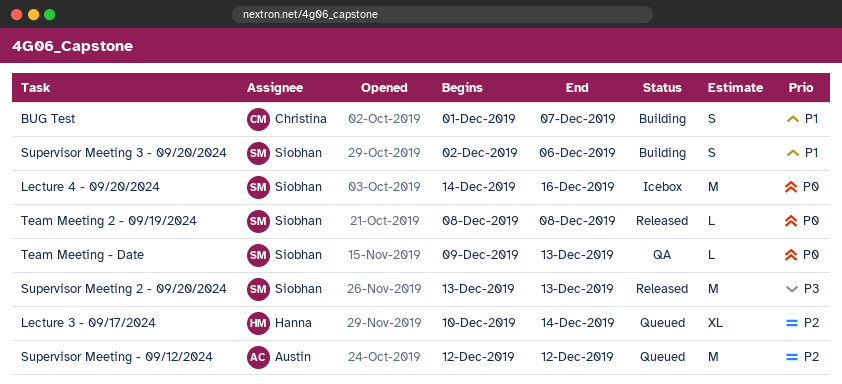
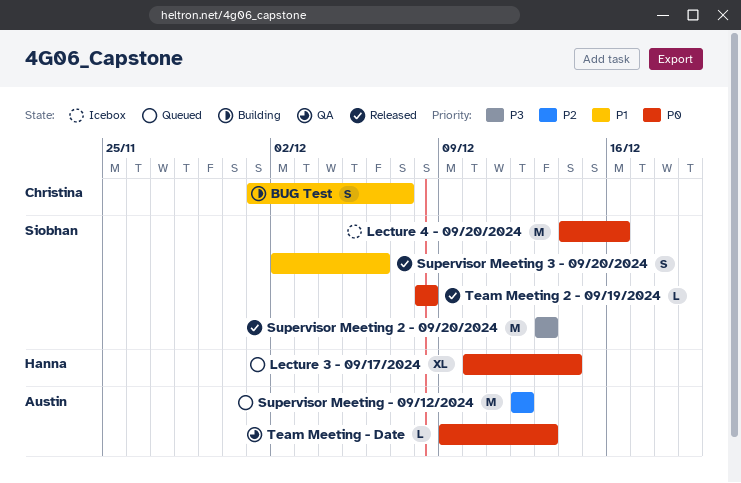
Lecture 3 - 09/17/2024, priority: P2 -> P0
Supervisor Meeting 3 - 09/20/2024, status: Building -> Released
Team Meeting - Date, owner: Siobhan -> Austin

